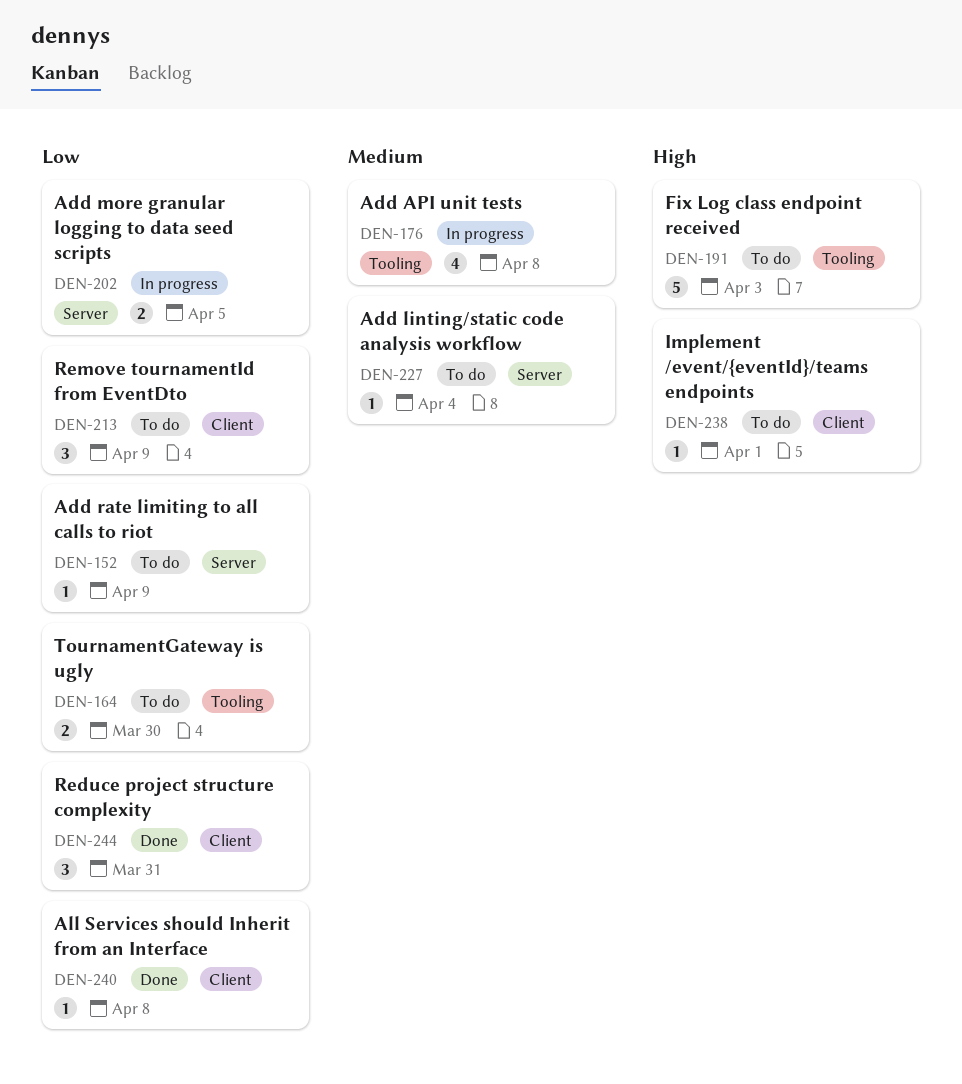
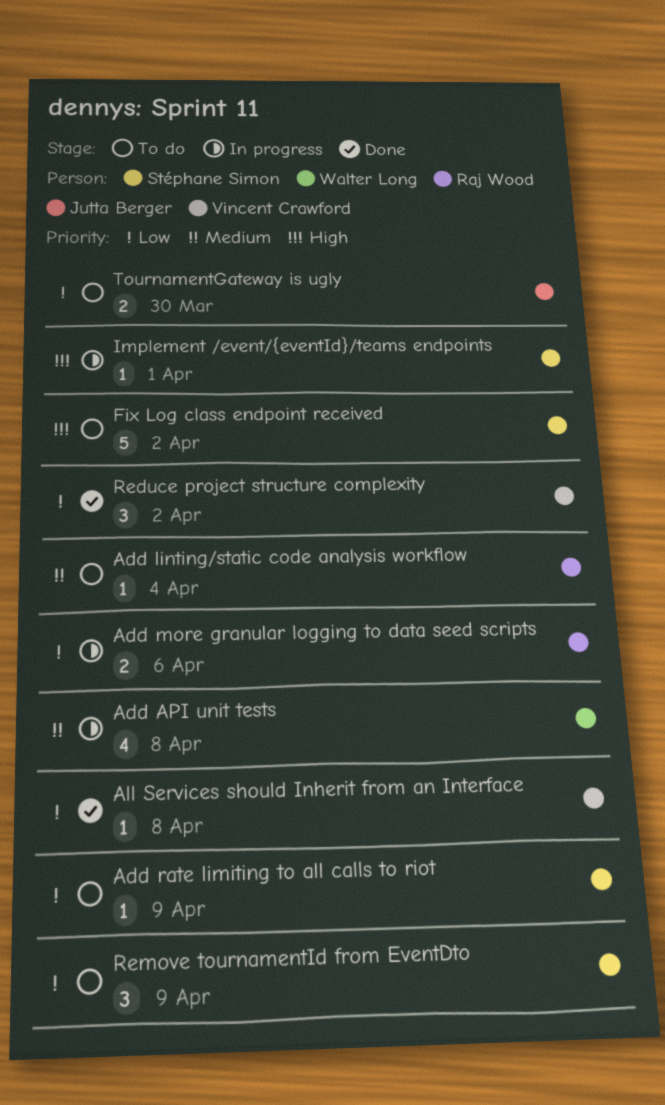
Add more granular logging to data seed scripts, due: Apr 5 -> Apr 6
Fix Log class endpoint received, due: Apr 3 -> Apr 2
Implement /event/{eventId}/teams endpoints, status: To do -> In progress
Reduce project structure complexity, due: Mar 31 -> Apr 2

